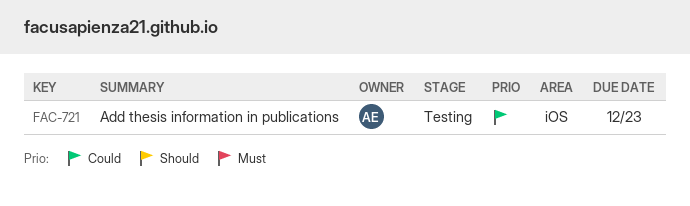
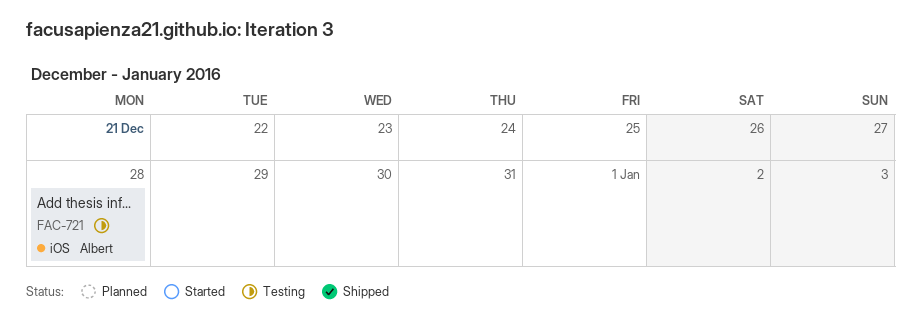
FAC-721, due: Dec 23 -> Dec 28

